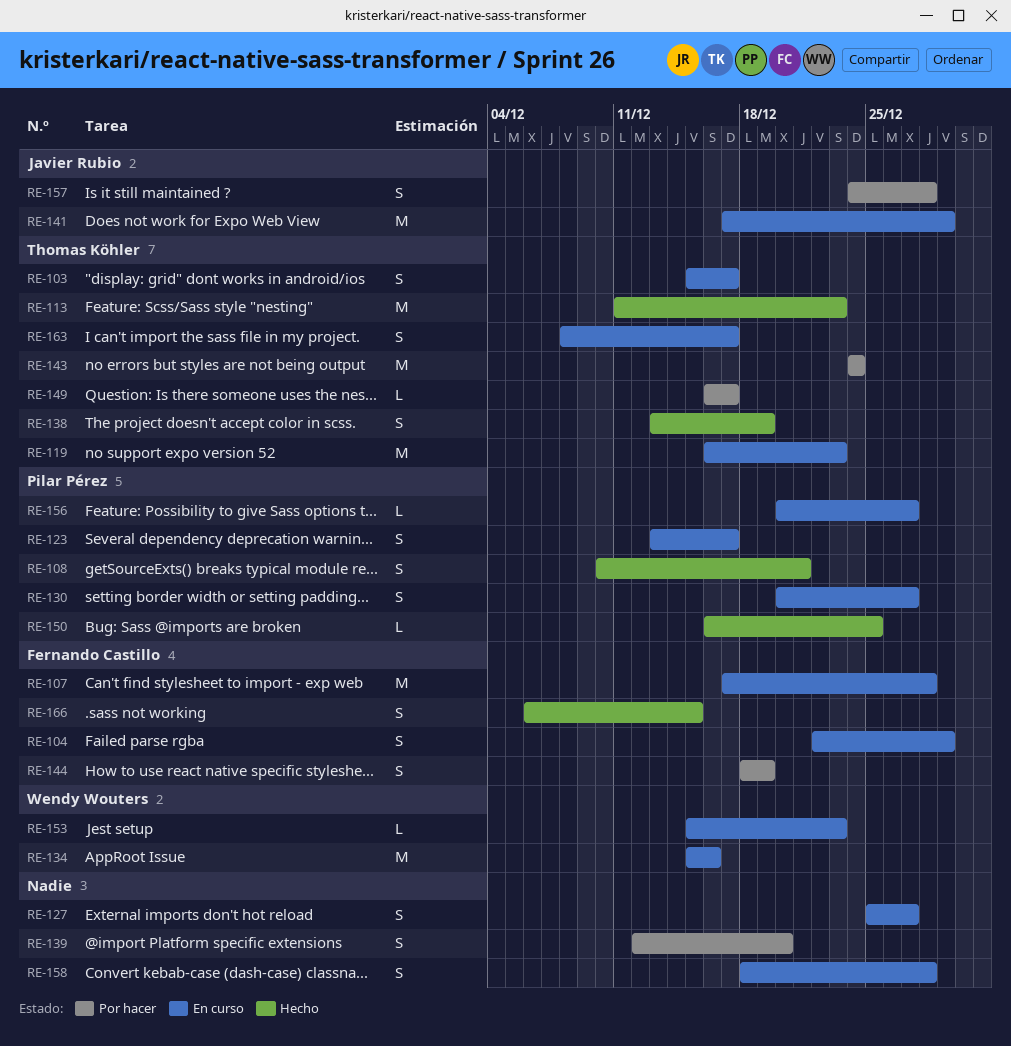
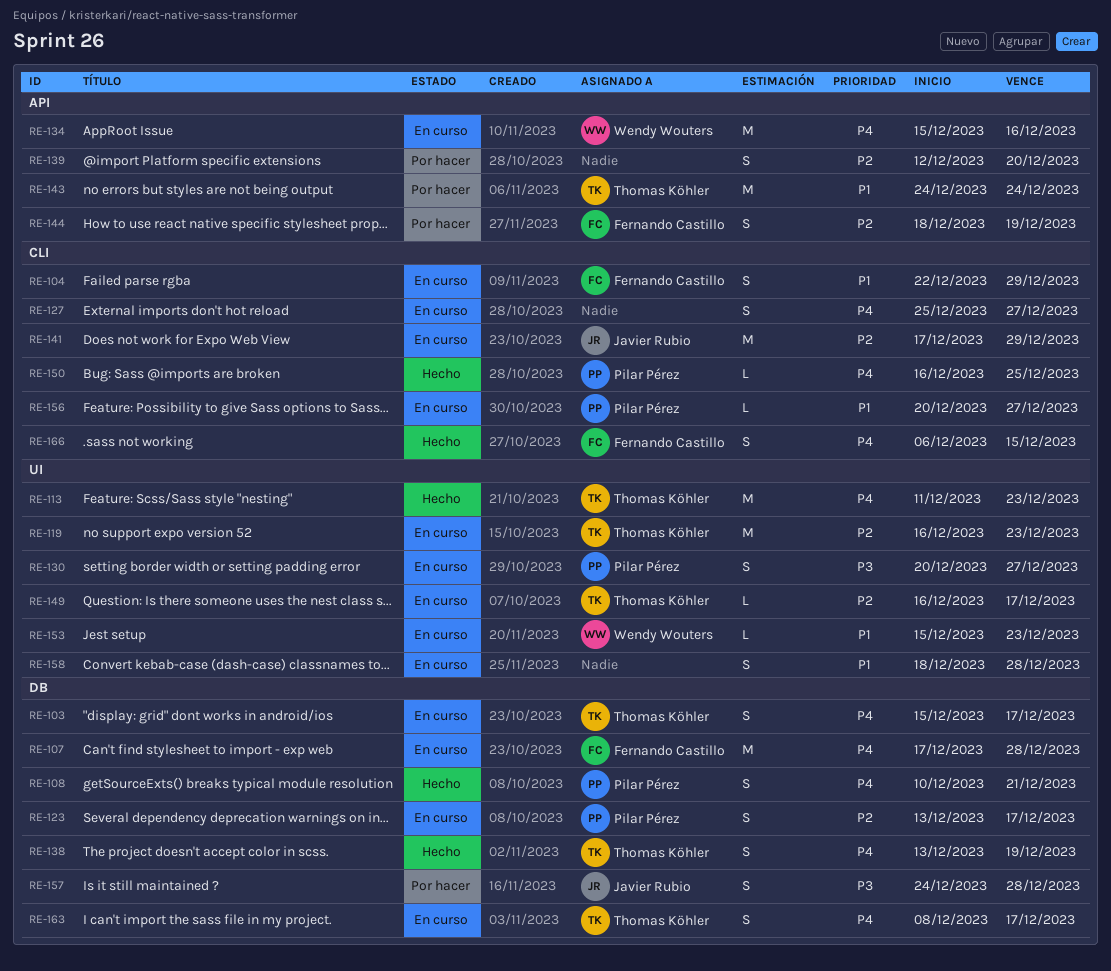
RE-149, status: Por hacer -> En curso

